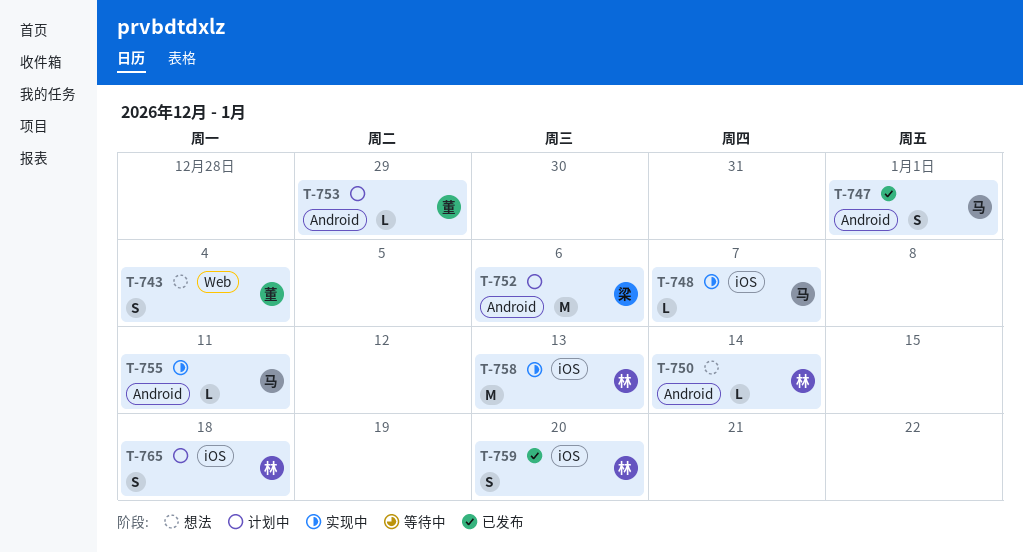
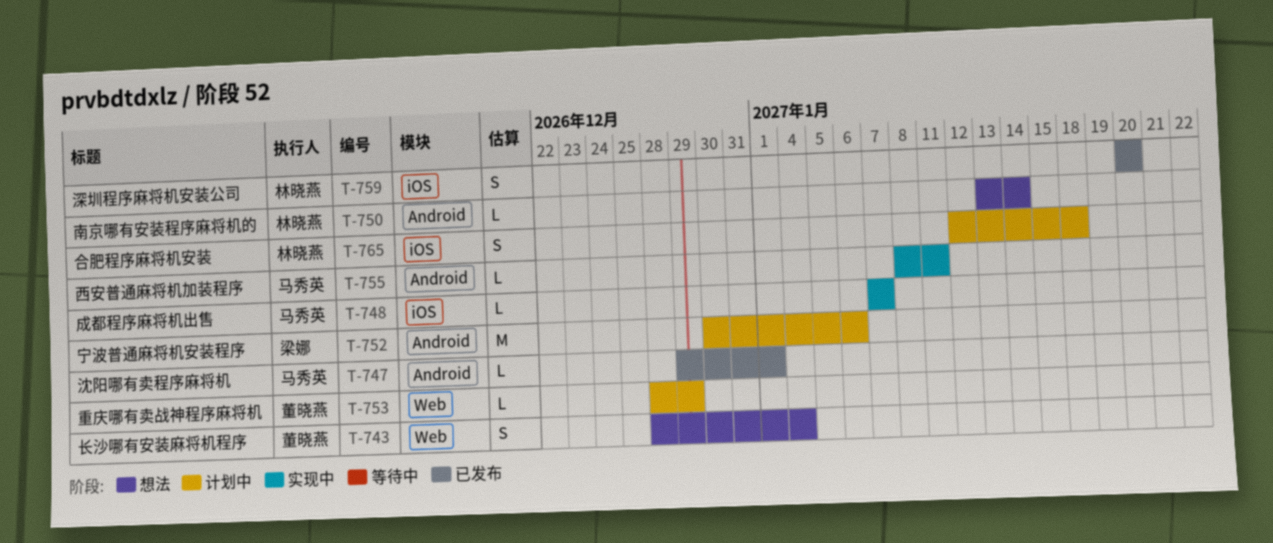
T-747, estimate: S -> L
T-753, label: Android -> Web
T-758: present -> none

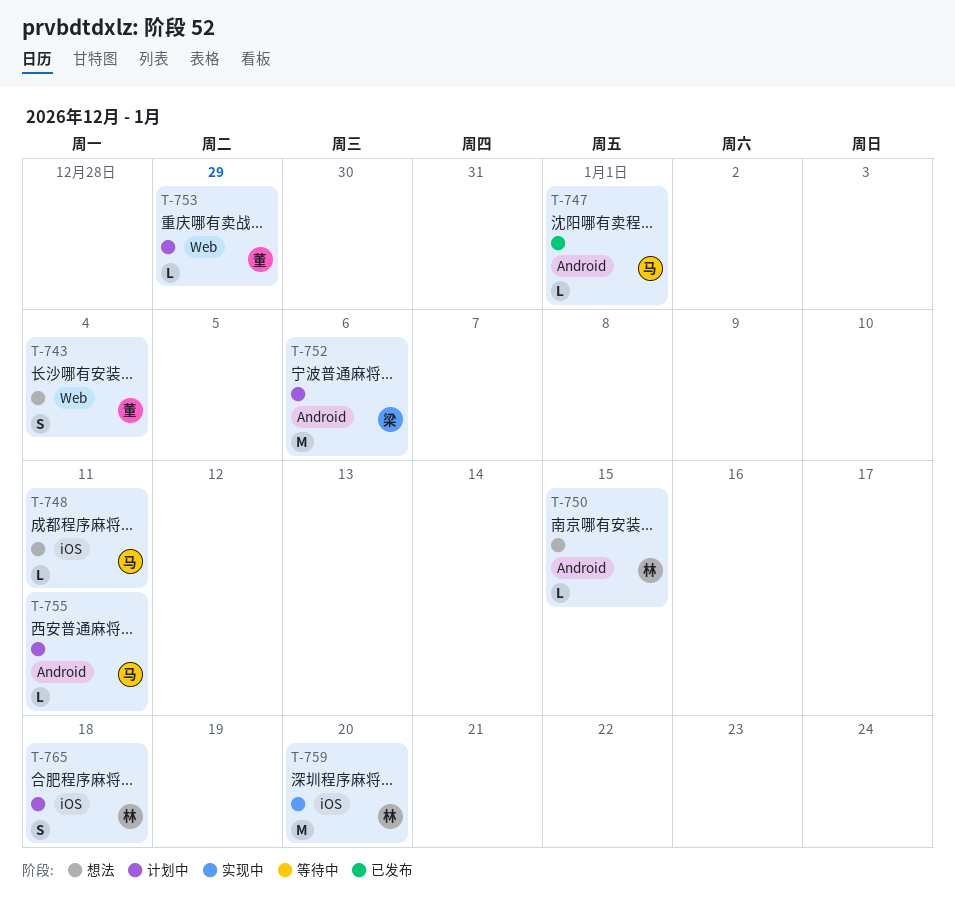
T-748, status: 实现中 -> 想法
T-748, due: Jan 7 -> Jan 11
T-750, due: Jan 14 -> Jan 15
T-755, status: 实现中 -> 计划中
T-759, status: 已发布 -> 实现中
T-759, estimate: S -> M

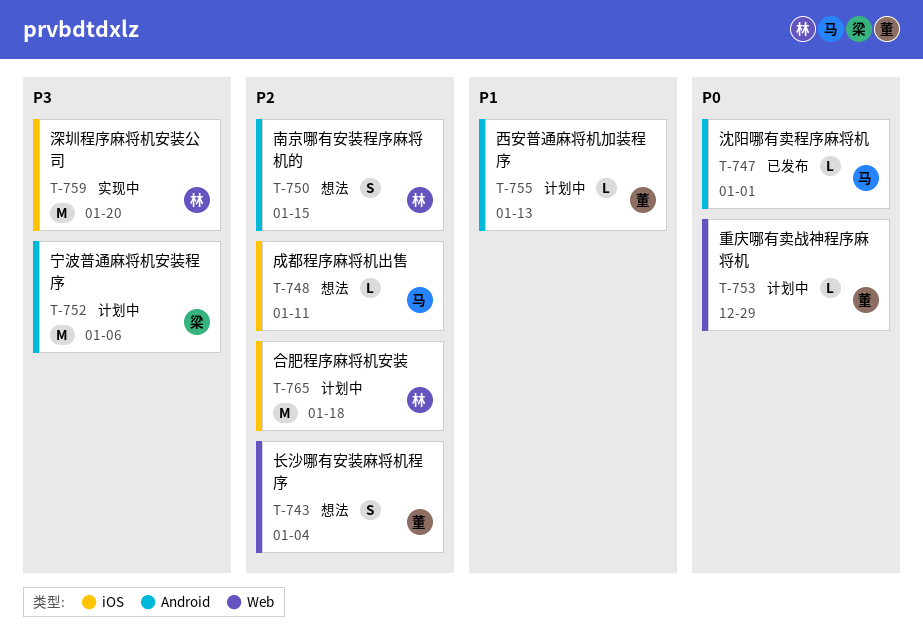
T-750, estimate: L -> S
T-755, owner: 马 -> 董
T-755, due: Jan 11 -> Jan 13
T-765, estimate: S -> M

